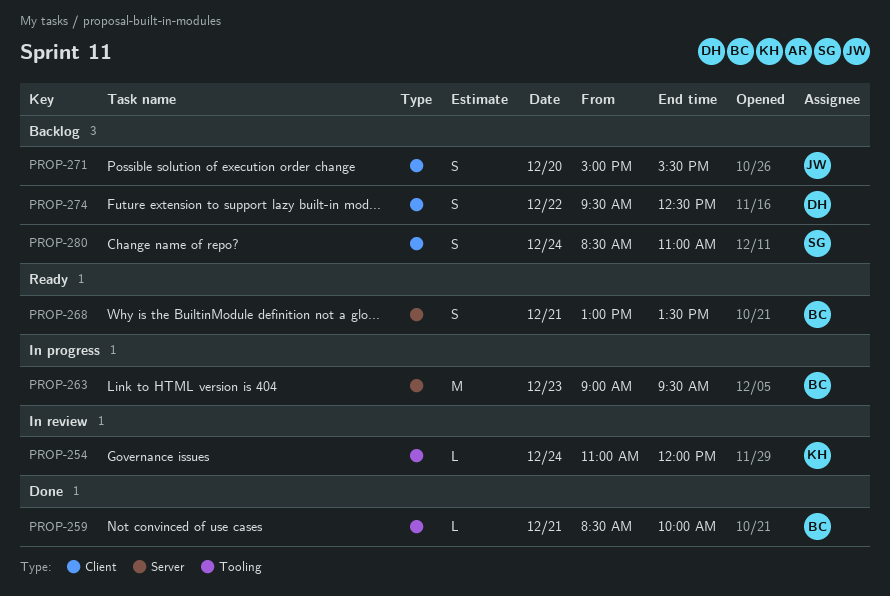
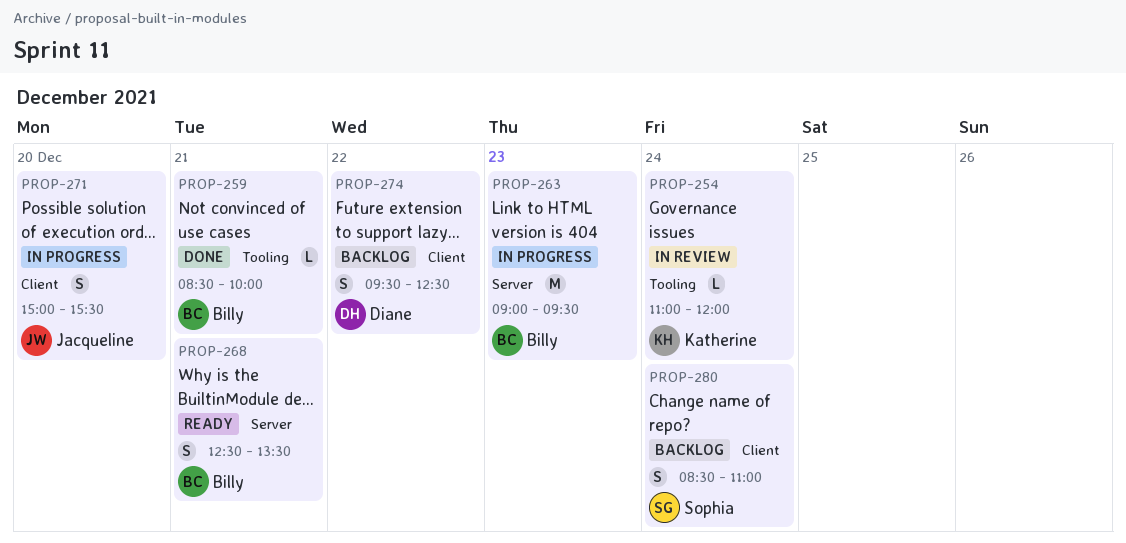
PROP-268, begins: 13:00 -> 12:30
PROP-271, status: Backlog -> In progress

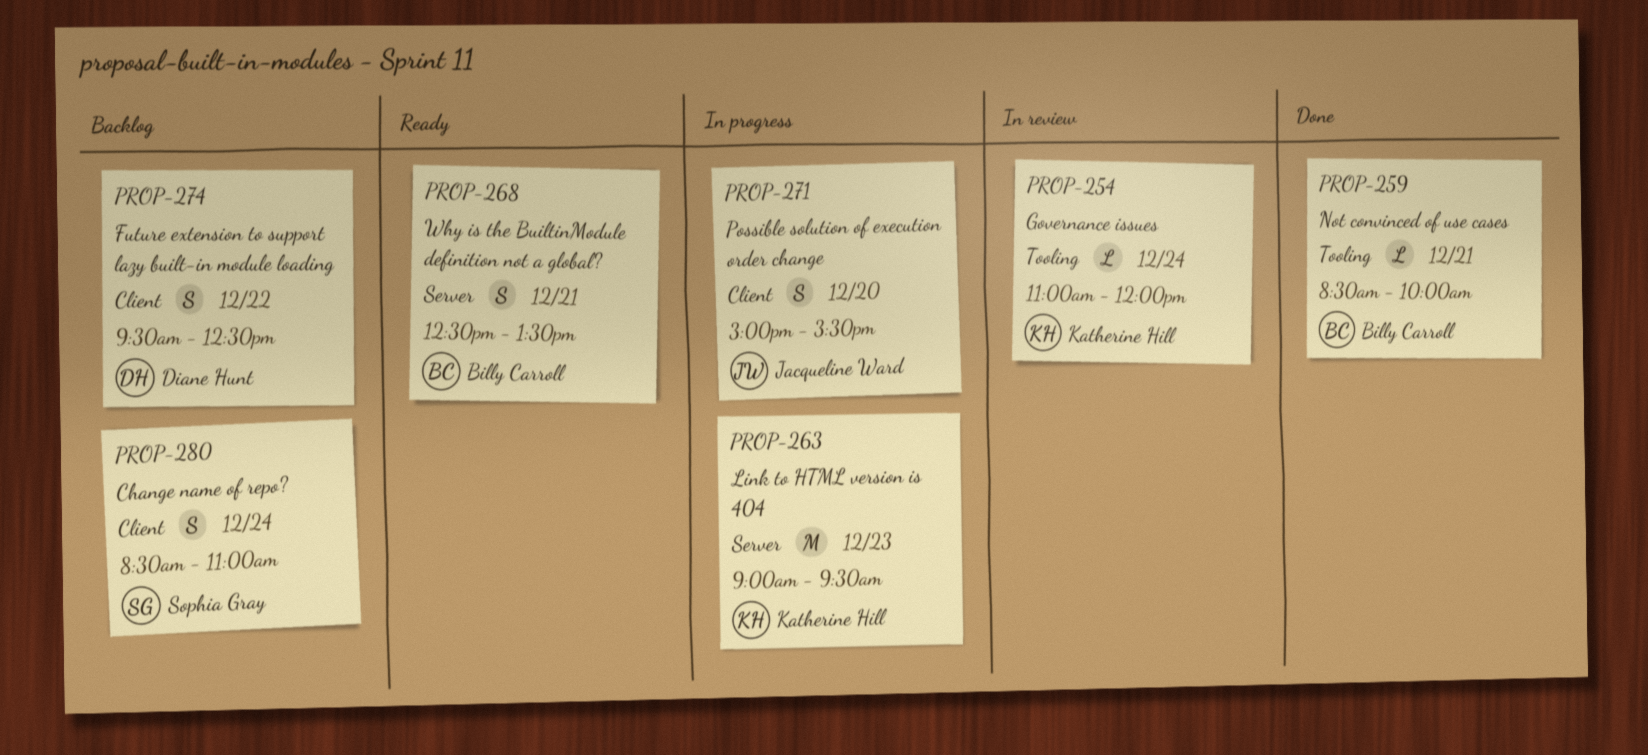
PROP-263, owner: Billy Carroll -> Katherine Hill

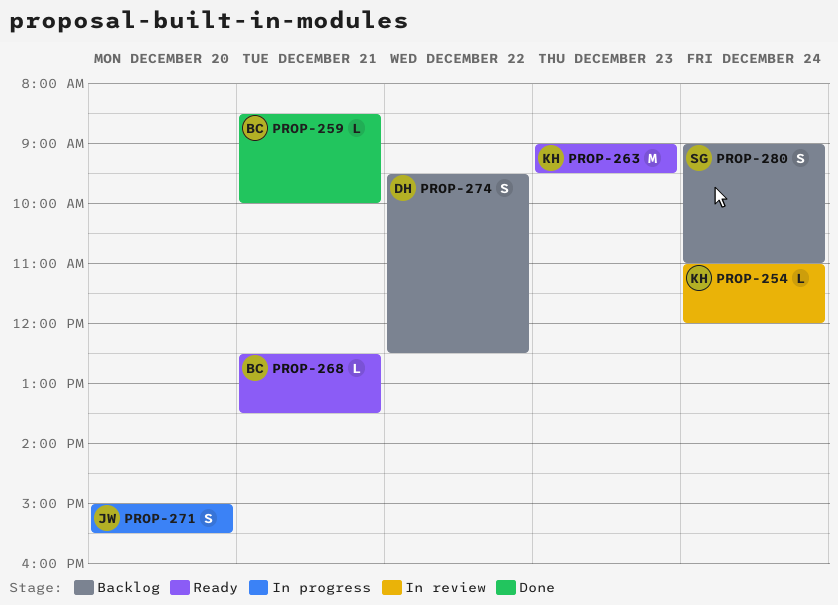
PROP-263, status: In progress -> Ready
PROP-268, estimate: S -> L
PROP-280, begins: 08:30 -> 09:00

